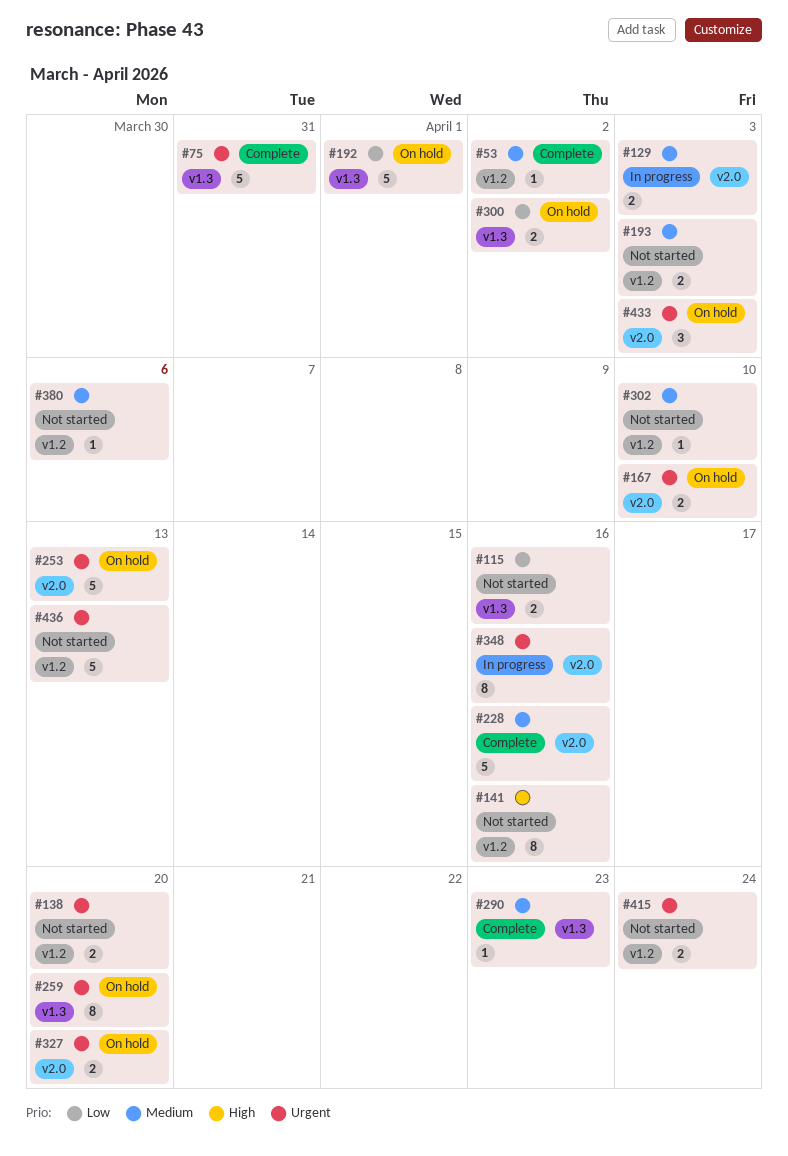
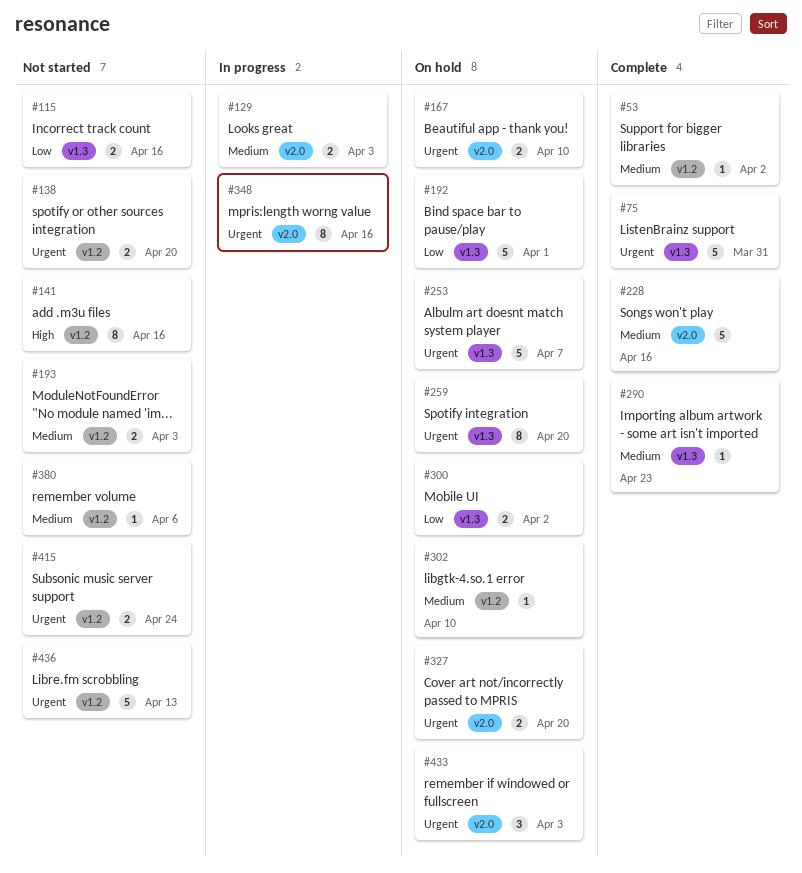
#253, label: v2.0 -> v1.3
#253, due: Apr 13 -> Apr 7
#302, status: Not started -> On hold

